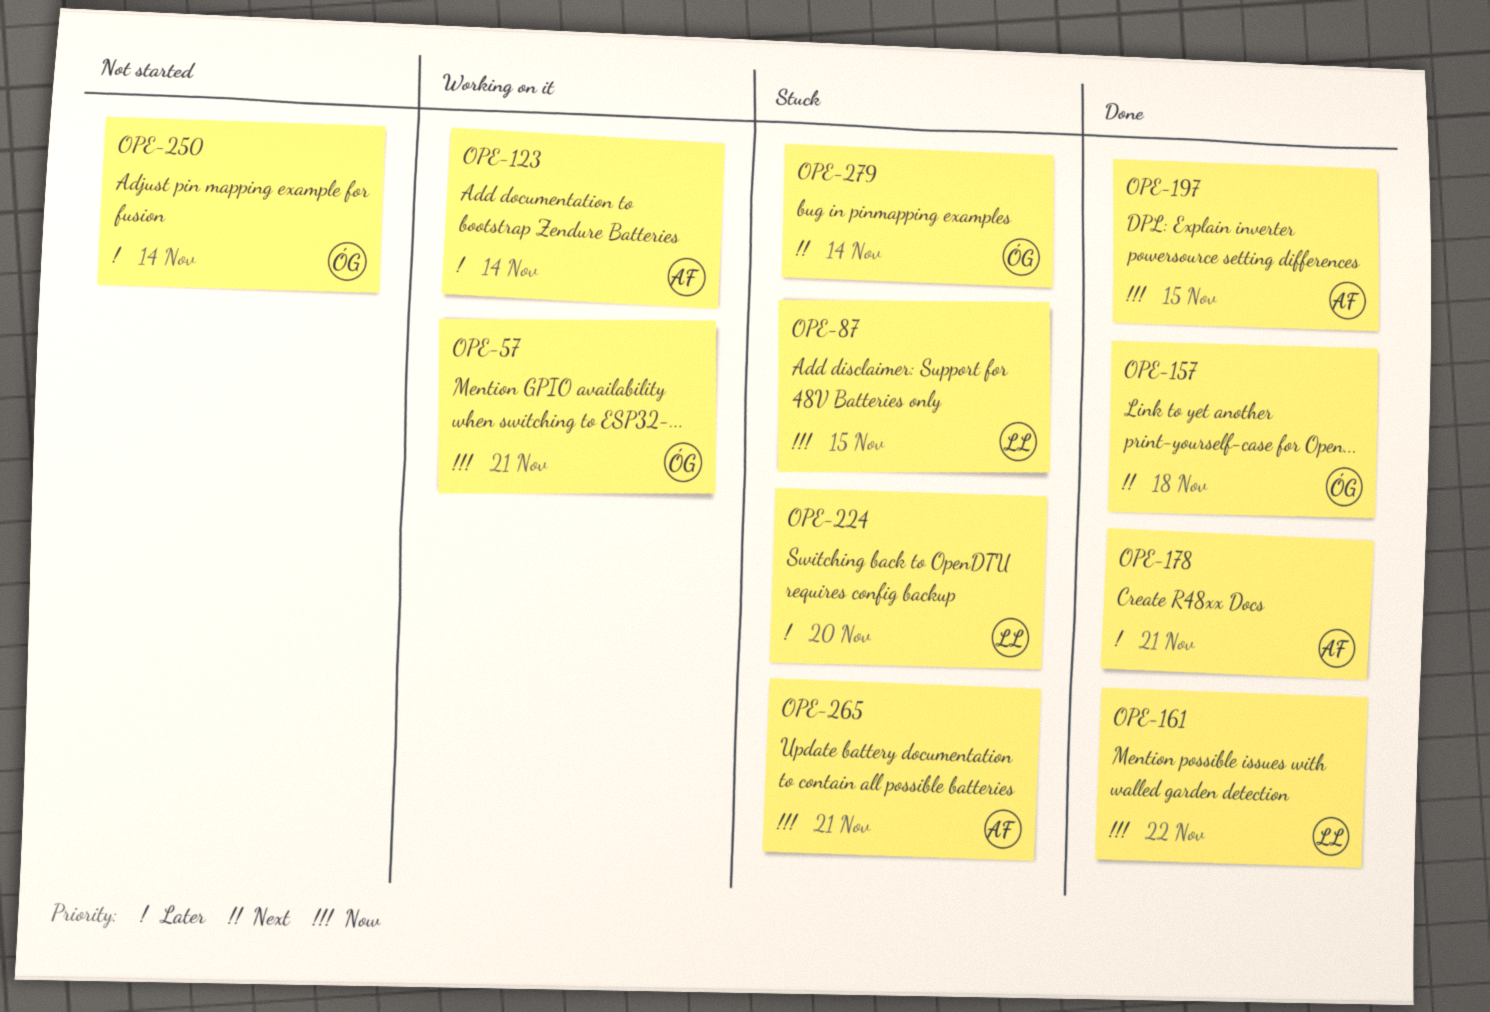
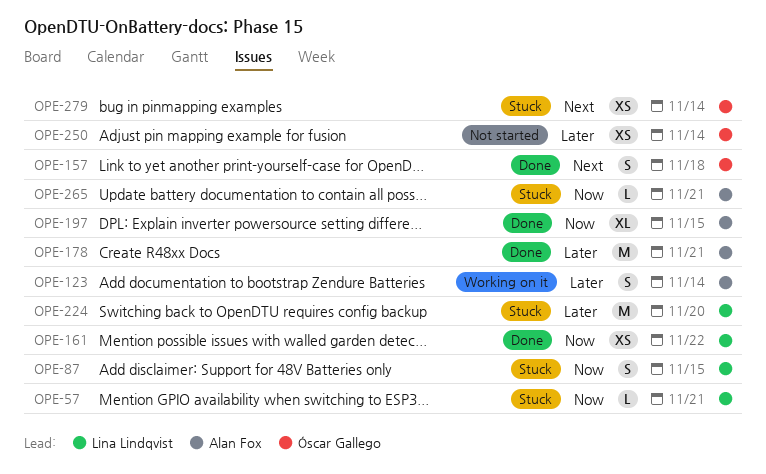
OPE-57, status: Working on it -> Stuck
OPE-57, owner: Óscar Gallego -> Lina Lindqvist

